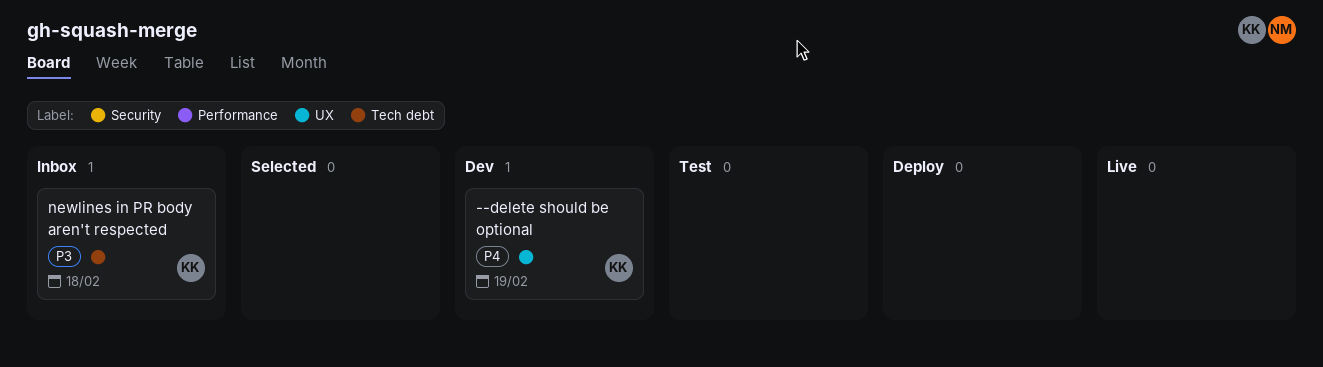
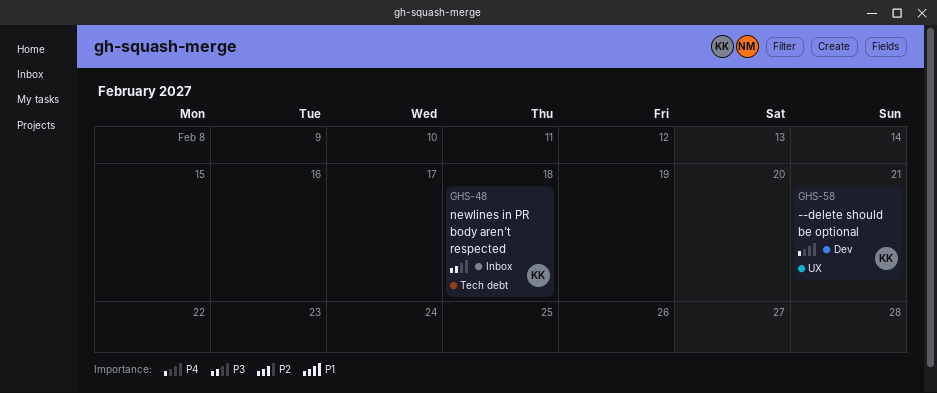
--delete should be optional, due: Feb 19 -> Feb 21

